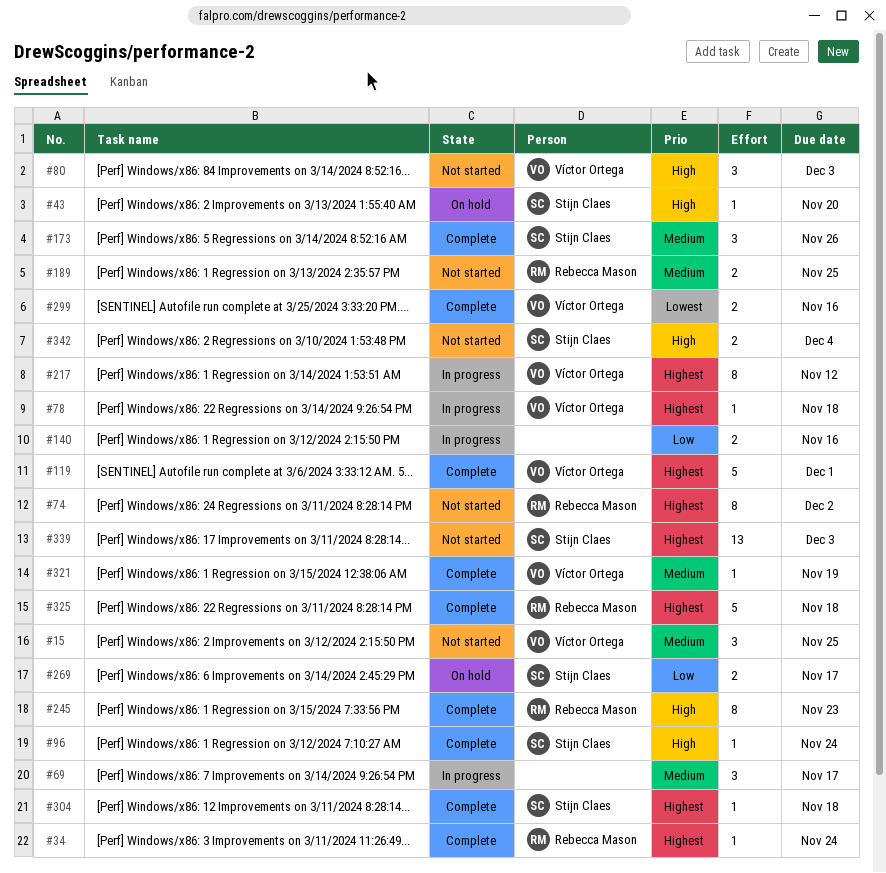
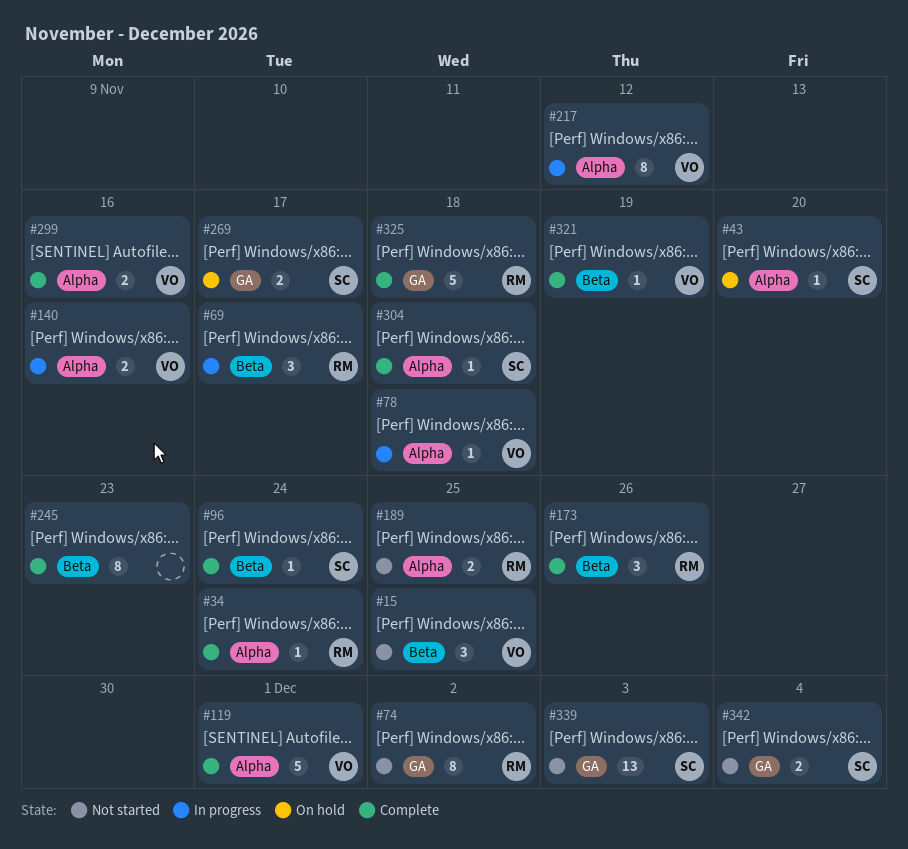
#69, owner: none -> Rebecca Mason
#80: present -> none
#140, owner: none -> Víctor Ortega
#173, owner: Stijn Claes -> Rebecca Mason
#245, owner: Rebecca Mason -> none

